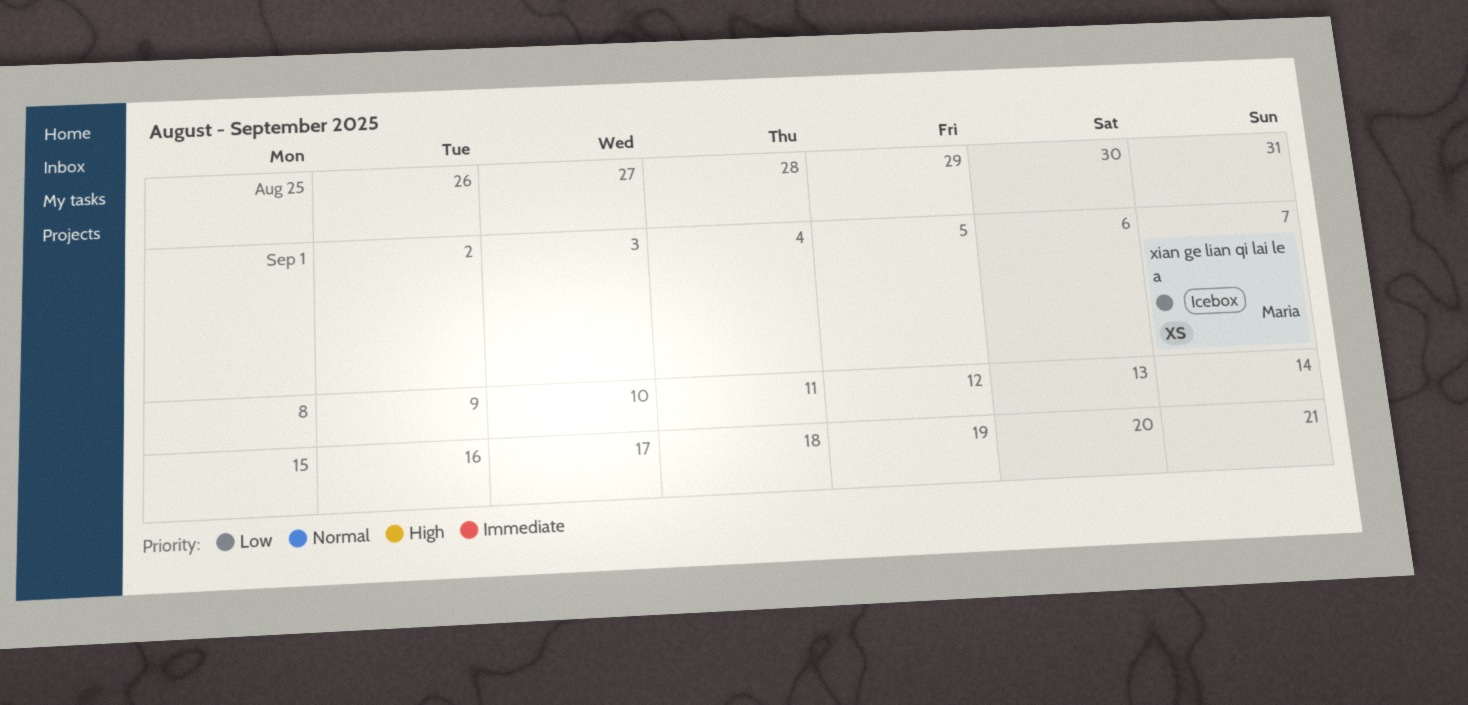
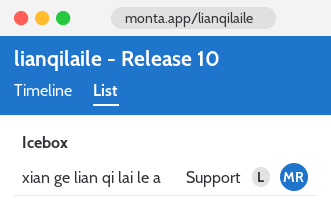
xian ge lian qi lai le a, estimate: XS -> L

